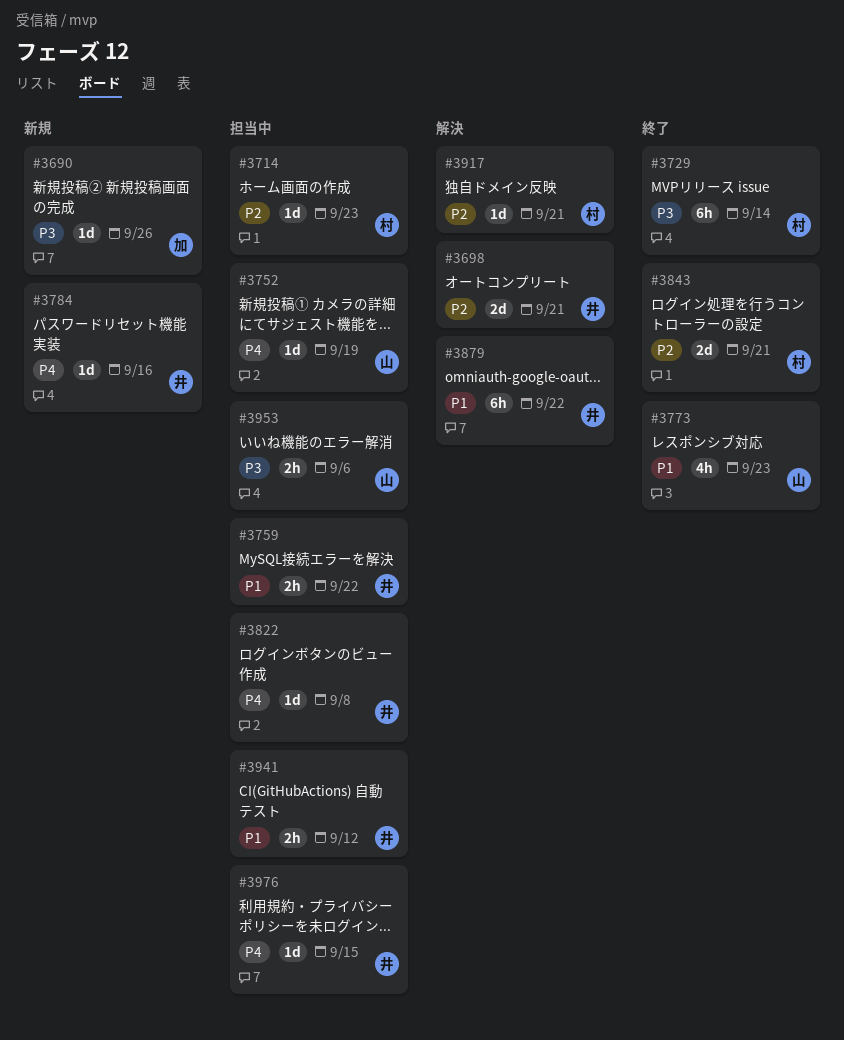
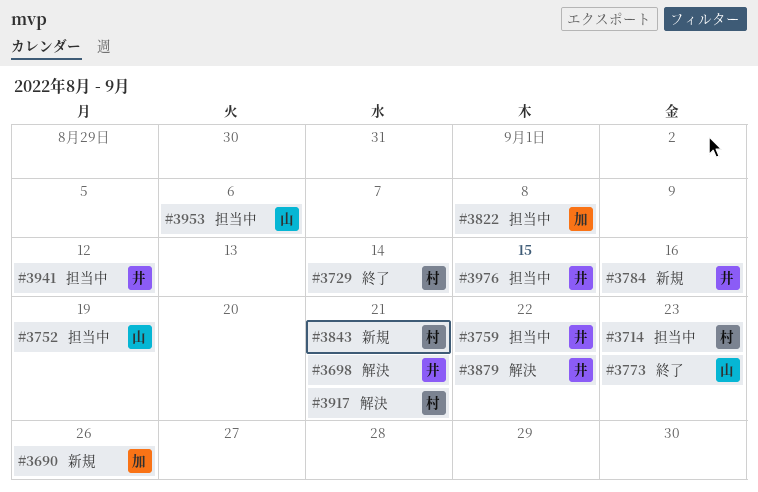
#3822, owner: 井 -> 加
#3843, status: 終了 -> 新規

